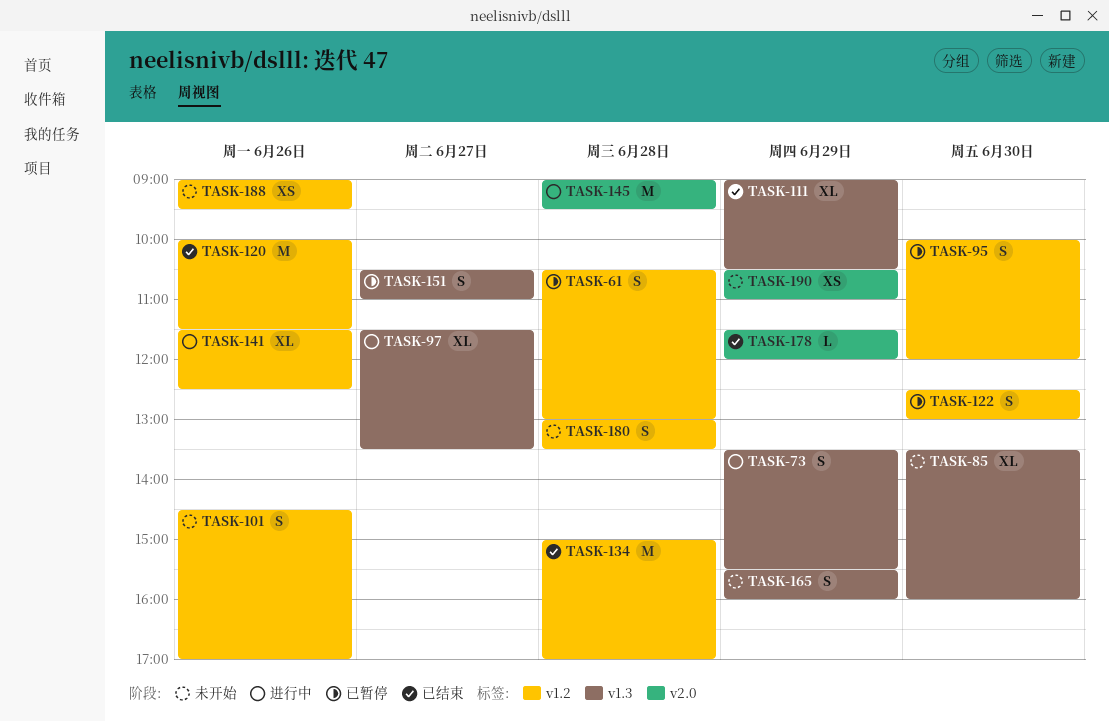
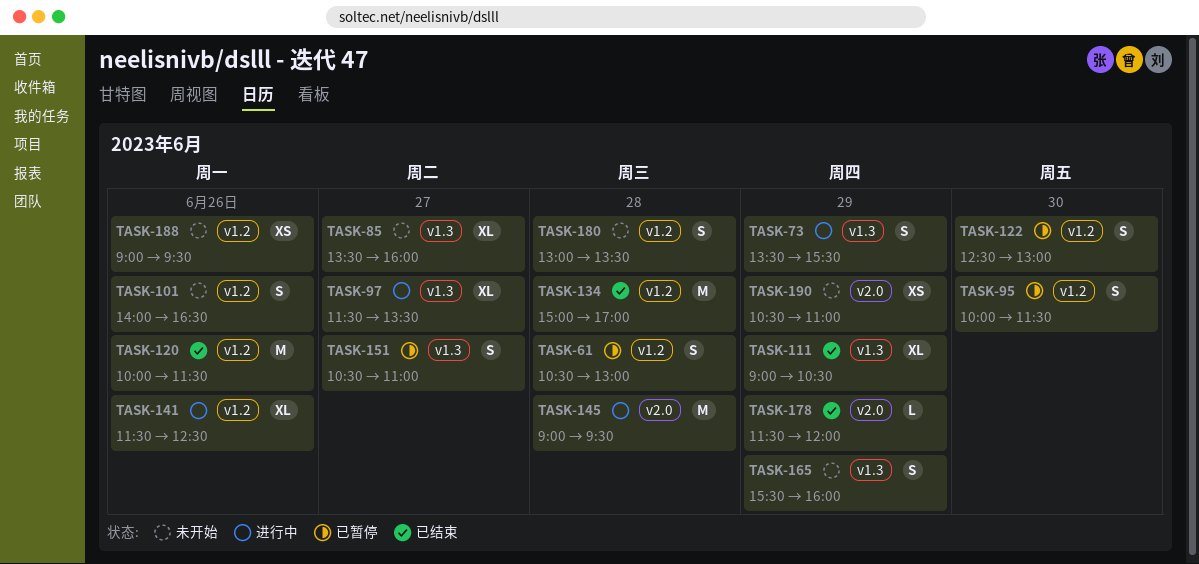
TASK-85, day: Jun 30 -> Jun 27
TASK-95, ends: 12:00 -> 11:30
TASK-101, begins: 14:30 -> 14:00
TASK-101, ends: 17:00 -> 16:30

